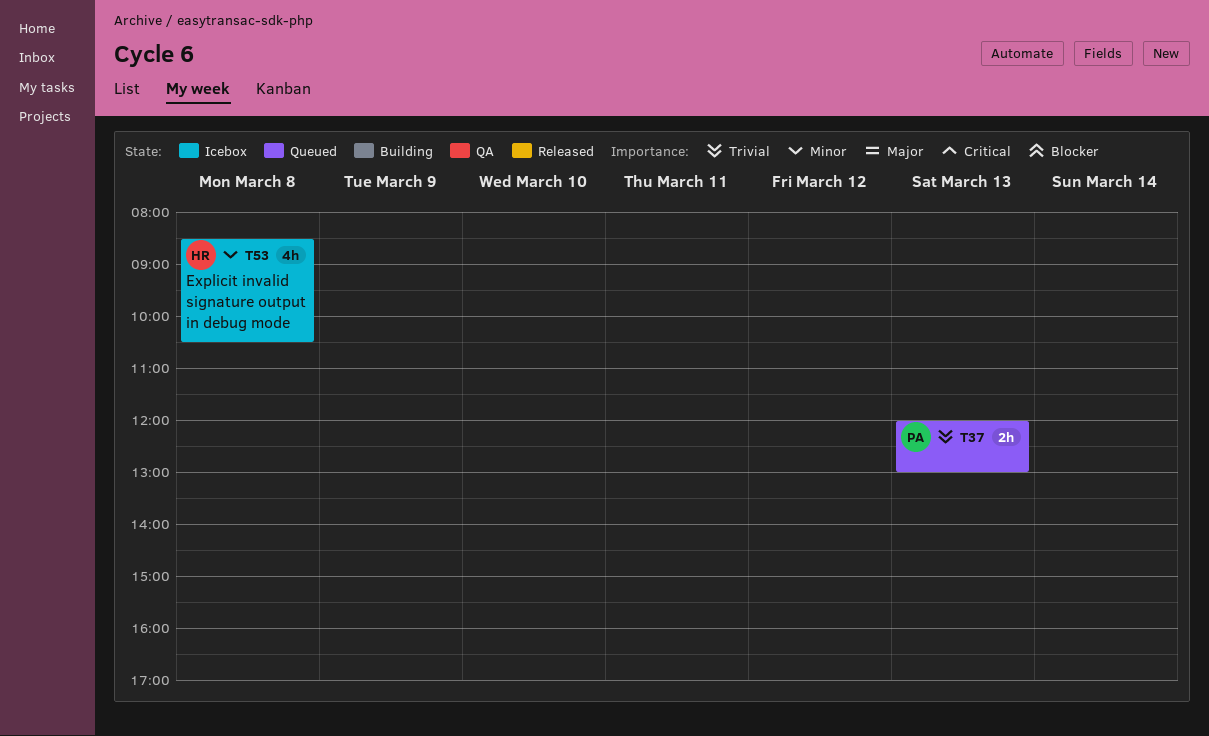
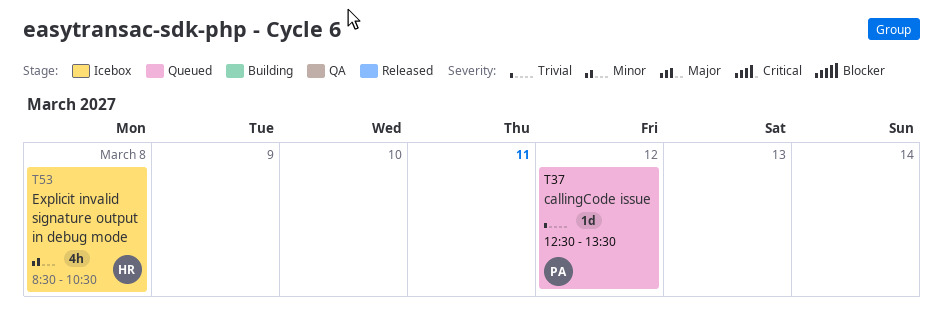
T37, estimate: 2h -> 1d
T37, day: Mar 13 -> Mar 12
T37, begins: 12:00 -> 12:30
T37, ends: 13:00 -> 13:30

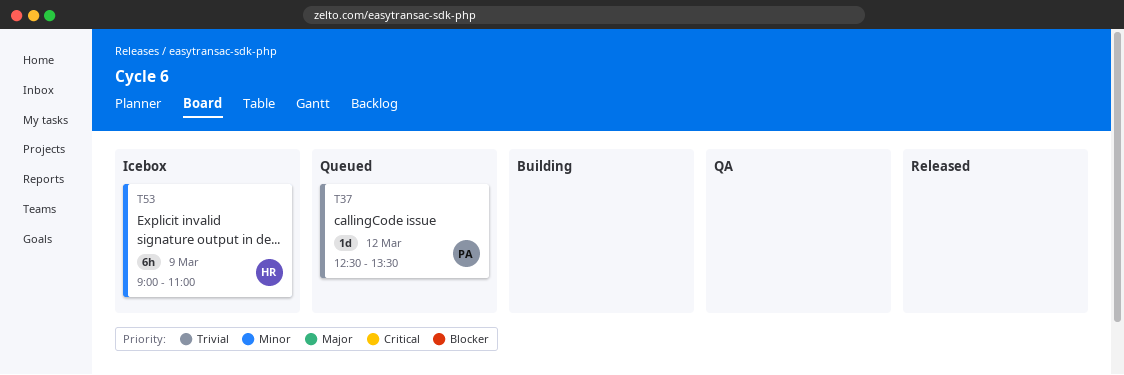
T53, estimate: 4h -> 6h
T53, day: Mar 8 -> Mar 9
T53, begins: 08:30 -> 09:00
T53, ends: 10:30 -> 11:00

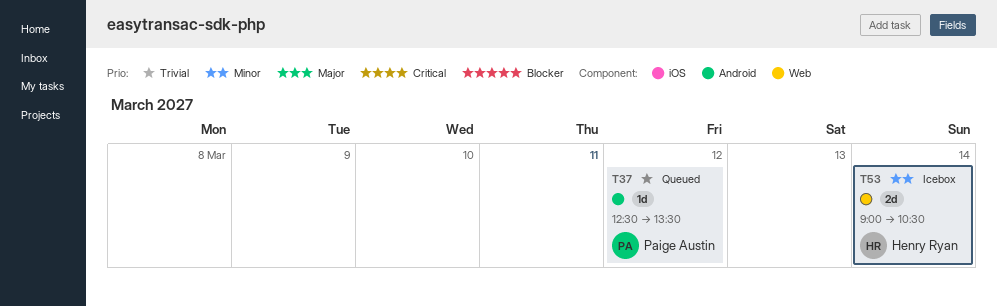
T53, estimate: 6h -> 2d
T53, day: Mar 9 -> Mar 14
T53, ends: 11:00 -> 10:30

